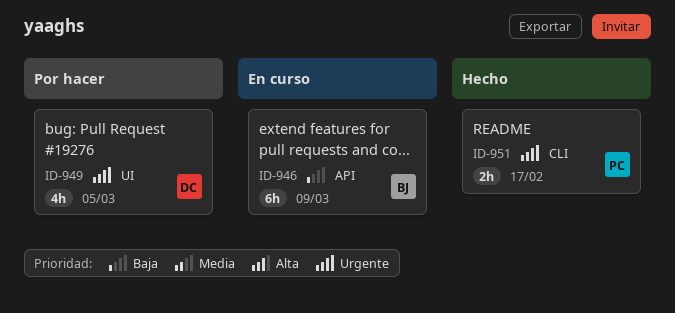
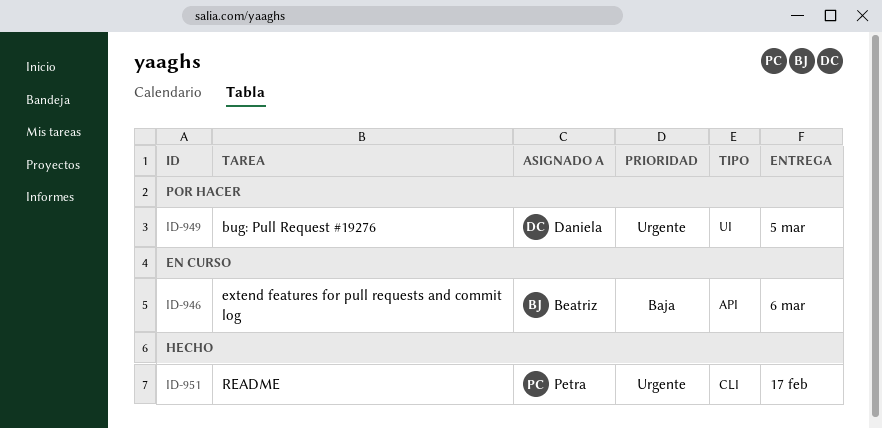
ID-946, due: Mar 9 -> Mar 6

